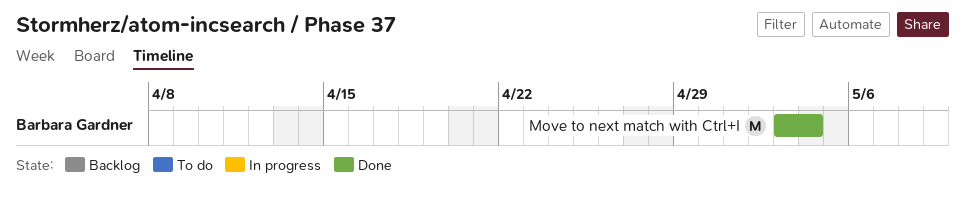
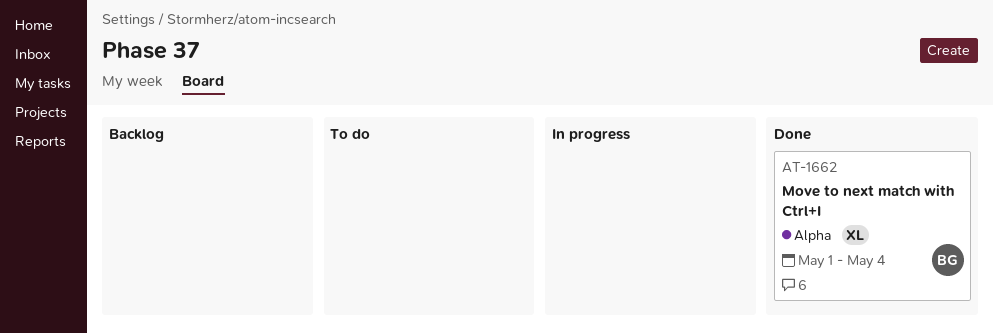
Move to next match with Ctrl+I, estimate: M -> XL
Move to next match with Ctrl+I, start: May 3 -> May 1

